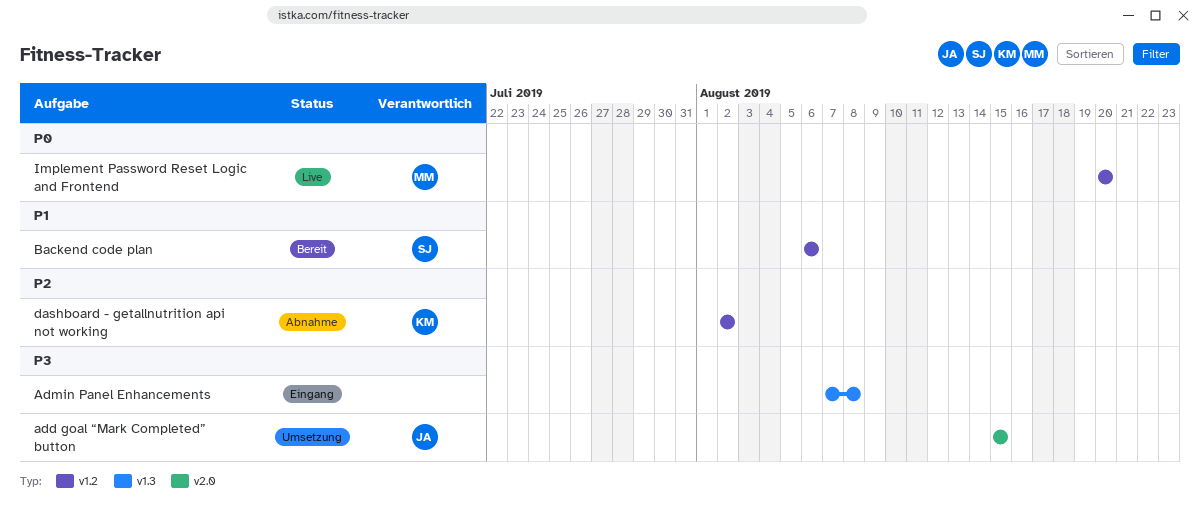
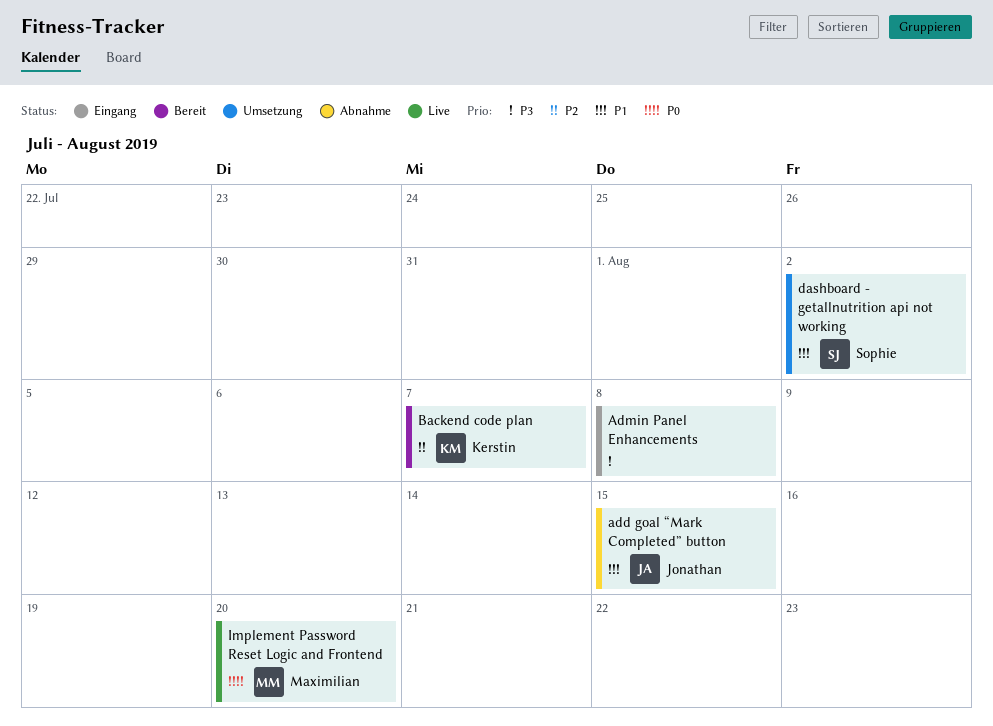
add goal “Mark Completed” button, status: Umsetzung -> Abnahme
add goal “Mark Completed” button, priority: P3 -> P1
Backend code plan, owner: Sophie -> Kerstin
Backend code plan, priority: P1 -> P2
Backend code plan, due: Aug 6 -> Aug 7
dashboard - getallnutrition api not working, status: Abnahme -> Umsetzung
dashboard - getallnutrition api not working, owner: Kerstin -> Sophie
dashboard - getallnutrition api not working, priority: P2 -> P1

